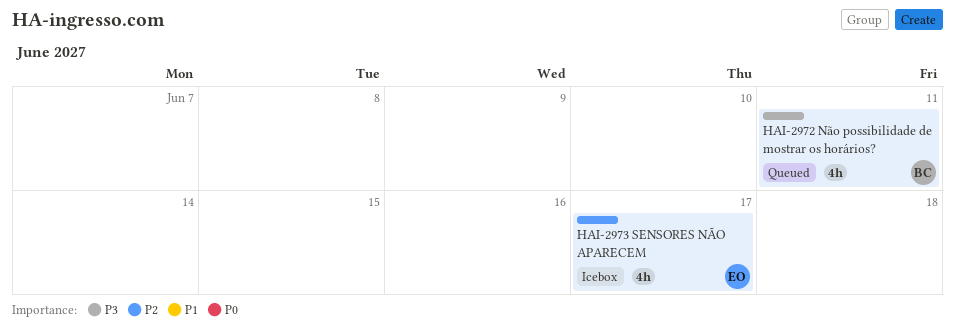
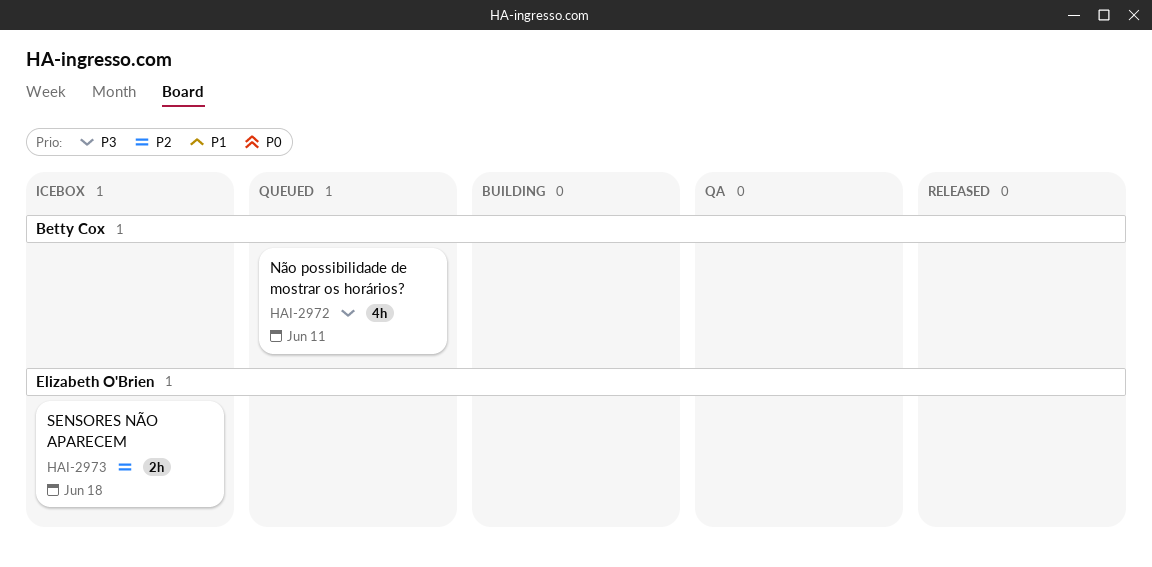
HAI-2973, estimate: 4h -> 2h
HAI-2973, due: Jun 17 -> Jun 18

